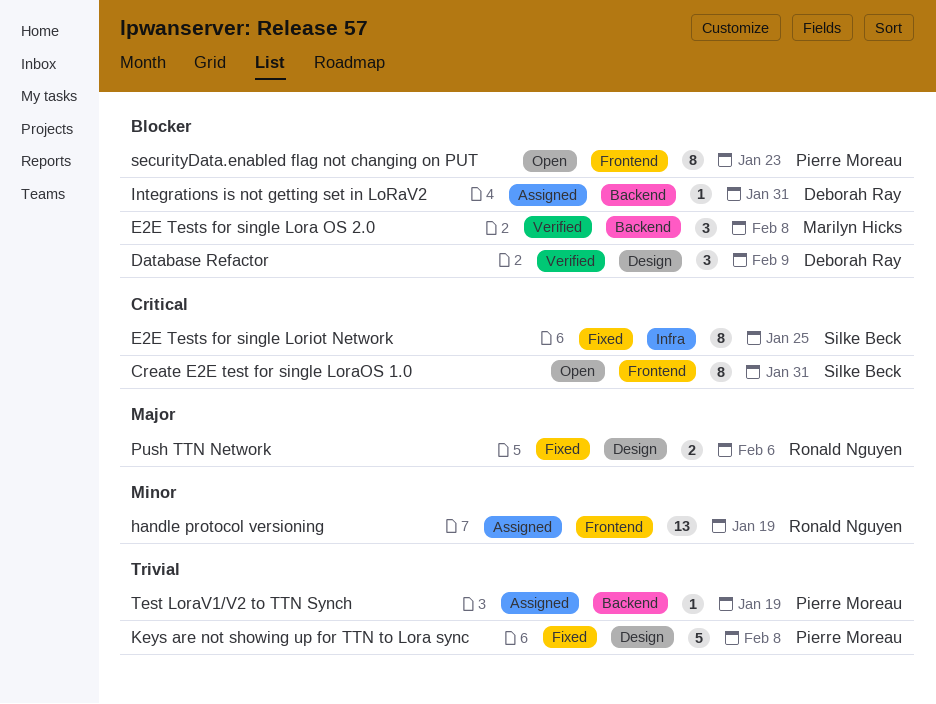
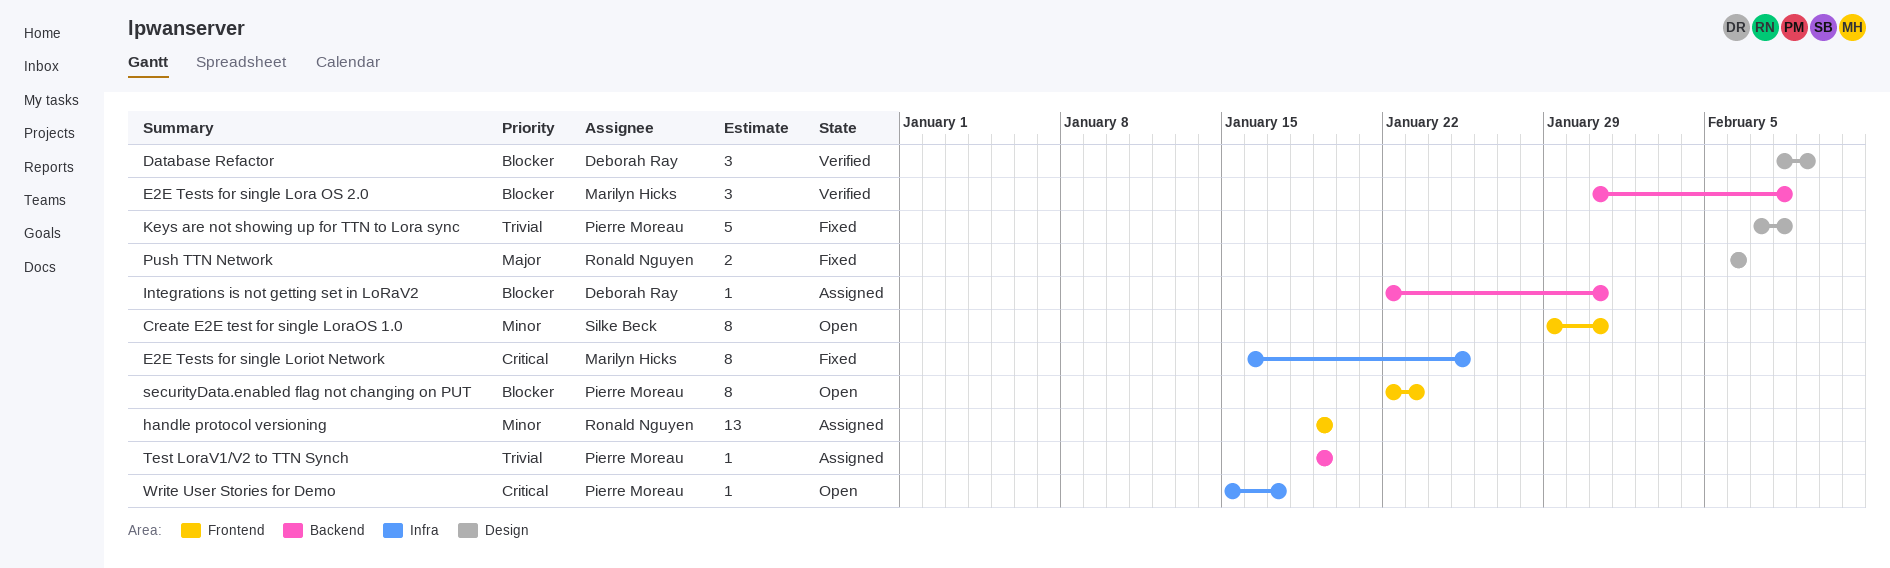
Create E2E test for single LoraOS 1.0, priority: Critical -> Minor
E2E Tests for single Loriot Network, owner: Silke Beck -> Marilyn Hicks
Write User Stories for Demo: none -> present

